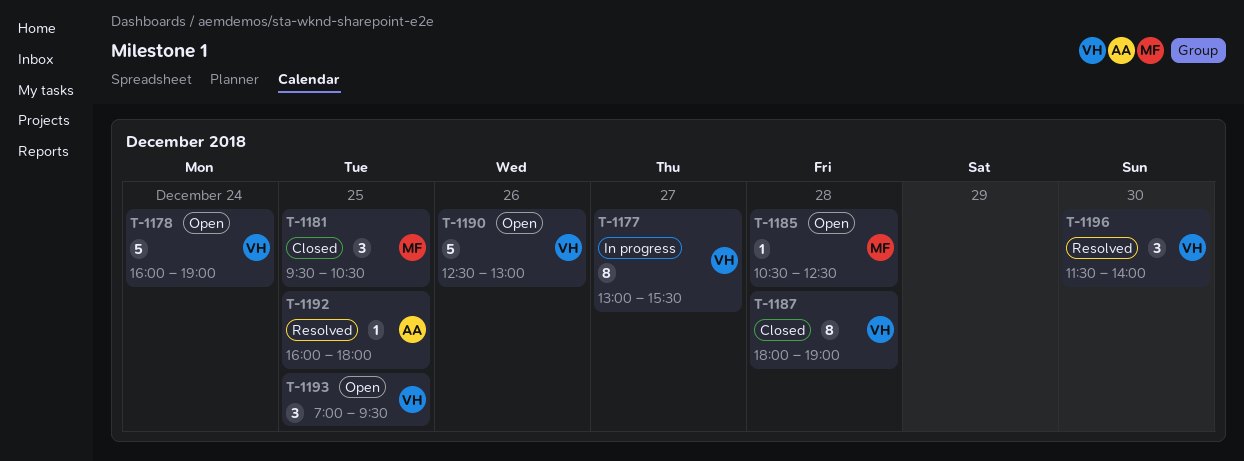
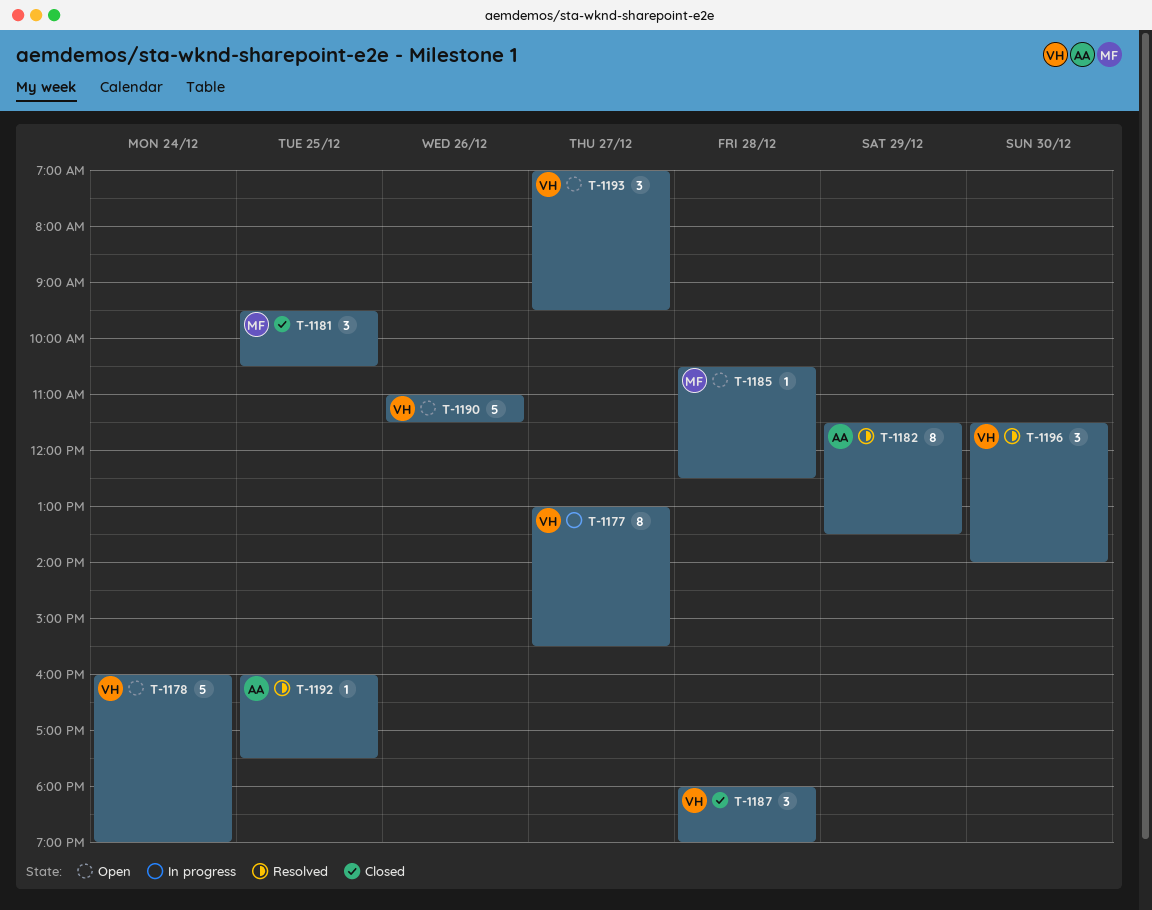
T-1182: none -> present
T-1187, estimate: 8 -> 3
T-1190, begins: 12:30 -> 11:00
T-1190, ends: 13:00 -> 11:30
T-1192, ends: 18:00 -> 17:30
T-1193, day: Dec 25 -> Dec 27

